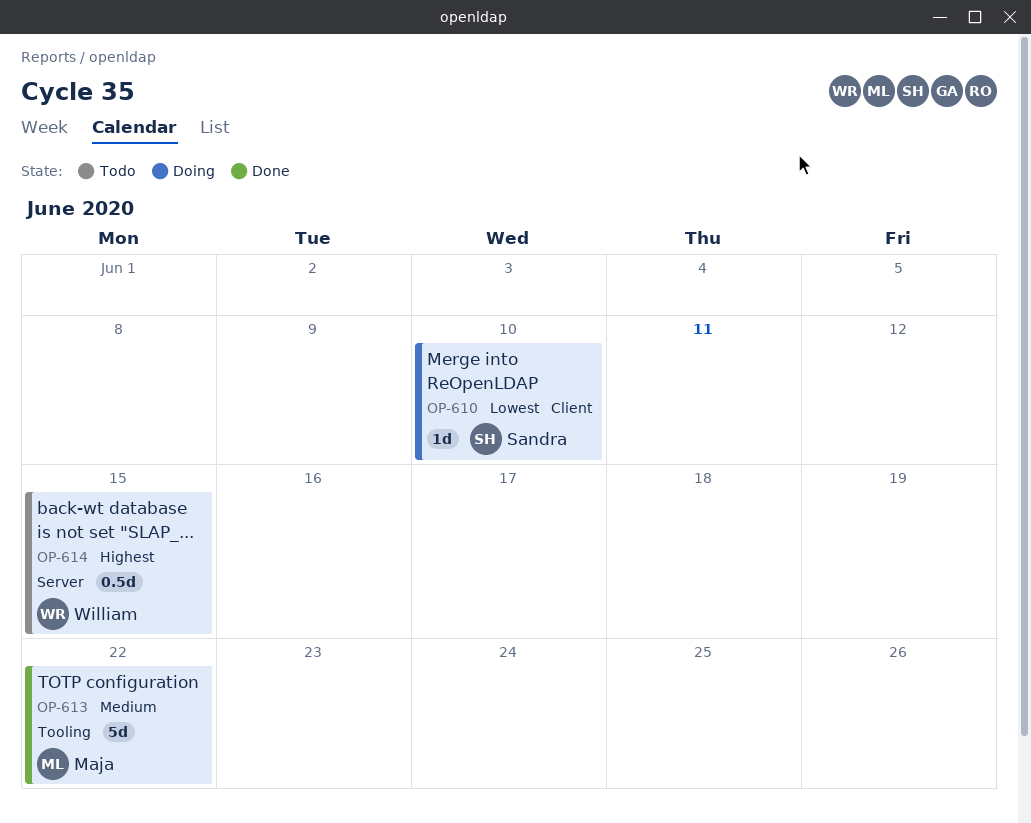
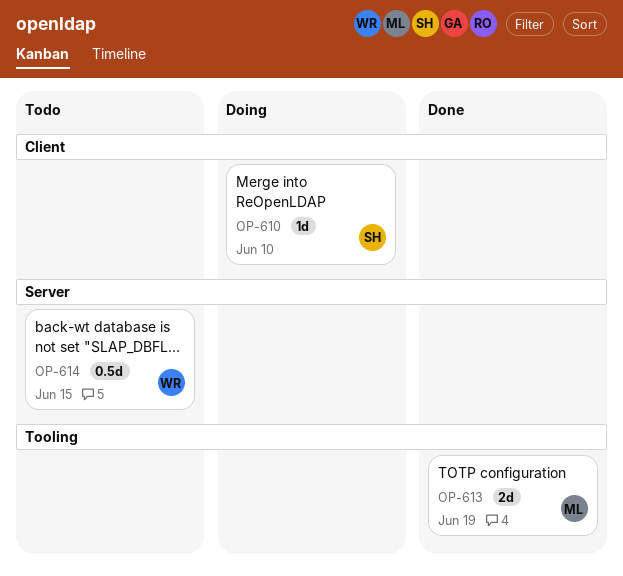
OP-613, estimate: 5d -> 2d
OP-613, due: Jun 22 -> Jun 19

